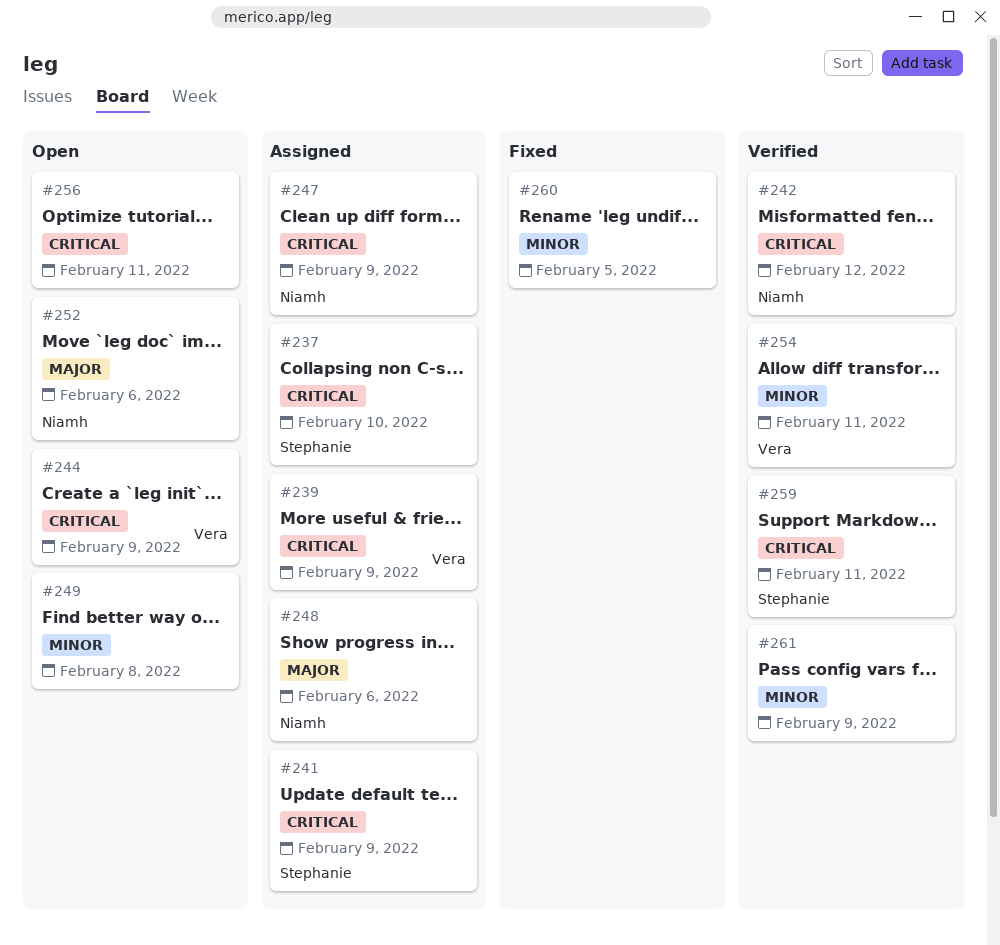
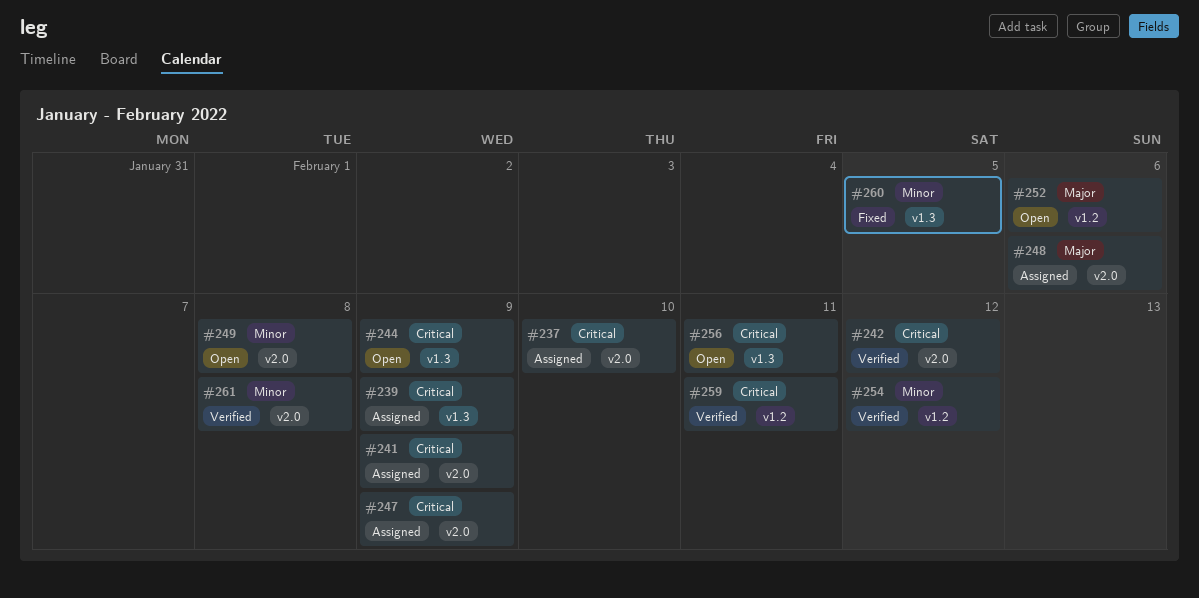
#254, due: Feb 11 -> Feb 12
#261, due: Feb 9 -> Feb 8

